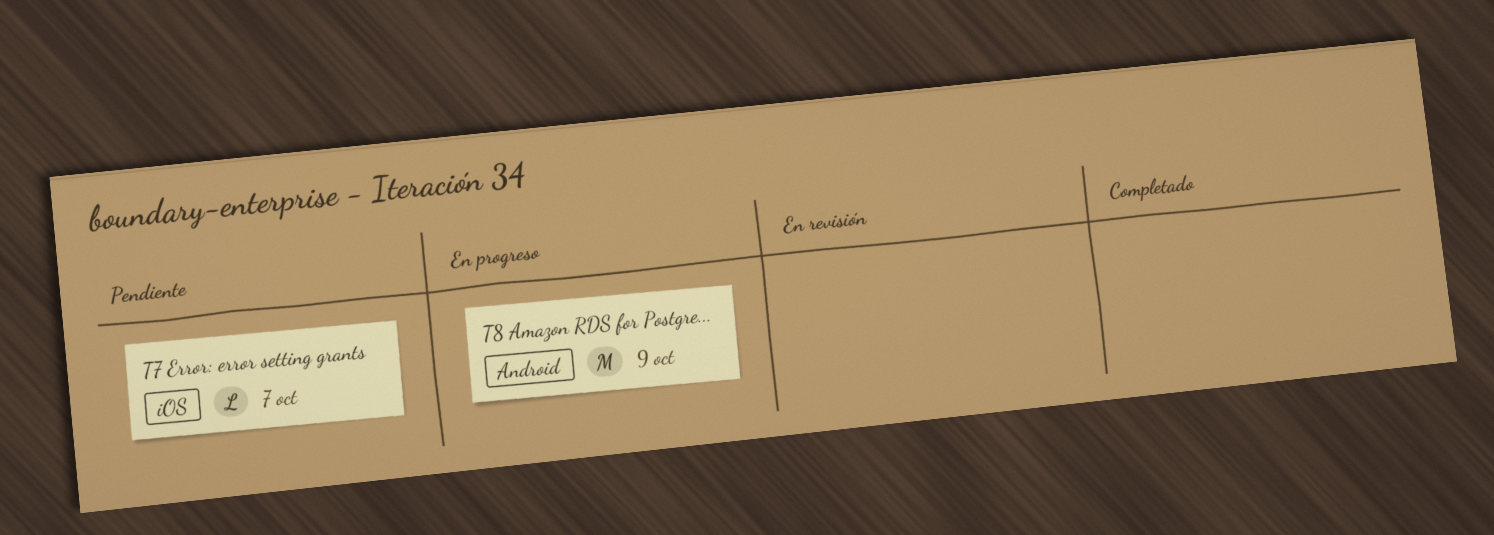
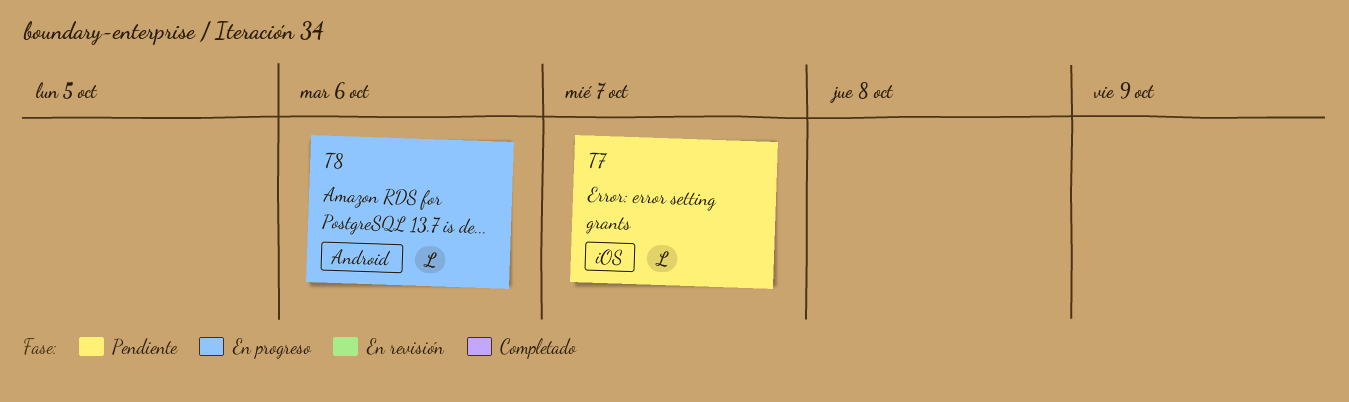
T8, estimate: M -> L
T8, due: Oct 9 -> Oct 6

